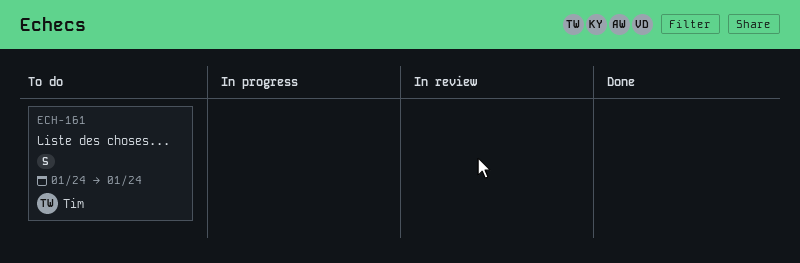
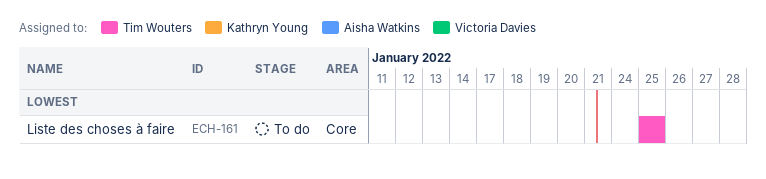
ECH-161, start: Jan 24 -> Jan 25
ECH-161, due: Jan 24 -> Jan 25

